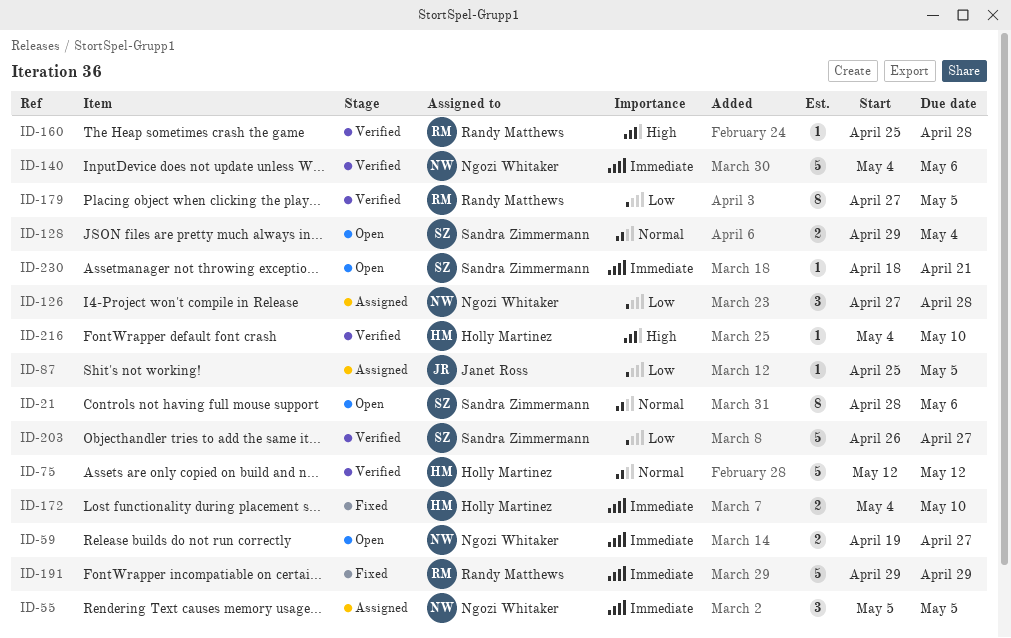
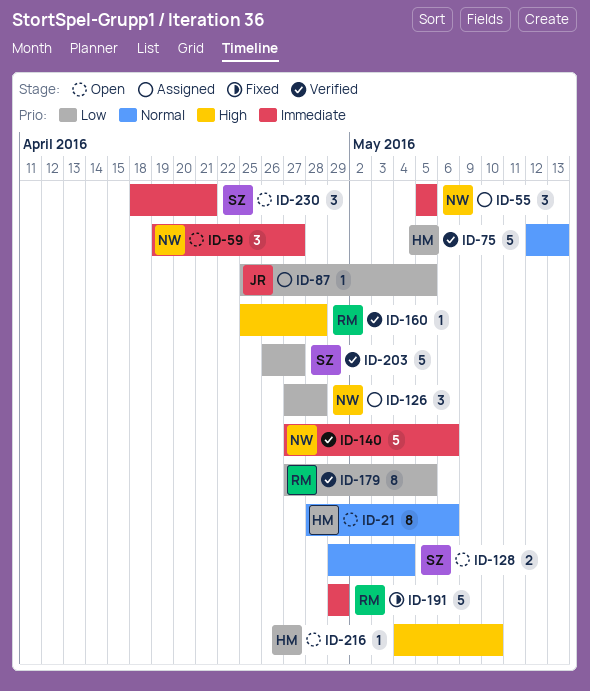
ID-21, owner: Sandra Zimmermann -> Holly Martinez
ID-59, estimate: 2 -> 3
ID-75, due: May 12 -> May 13
ID-140, start: May 4 -> Apr 27
ID-172: present -> none
ID-216, status: Verified -> Open
ID-230, estimate: 1 -> 3

